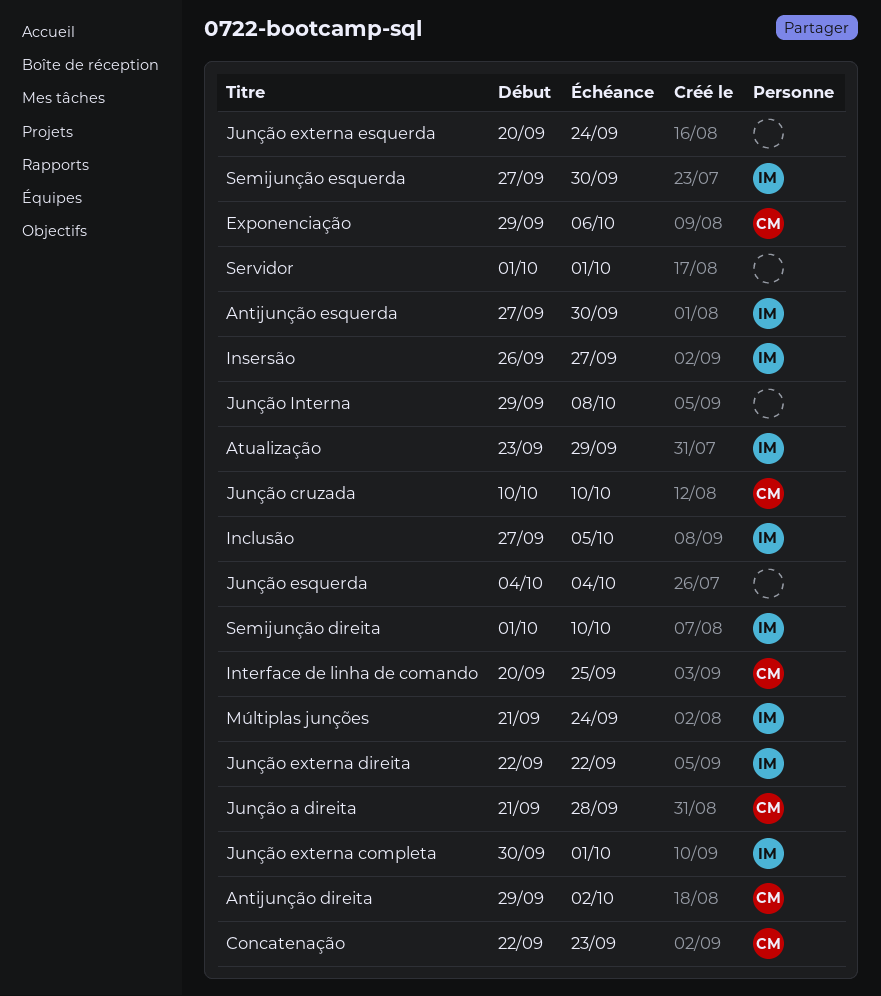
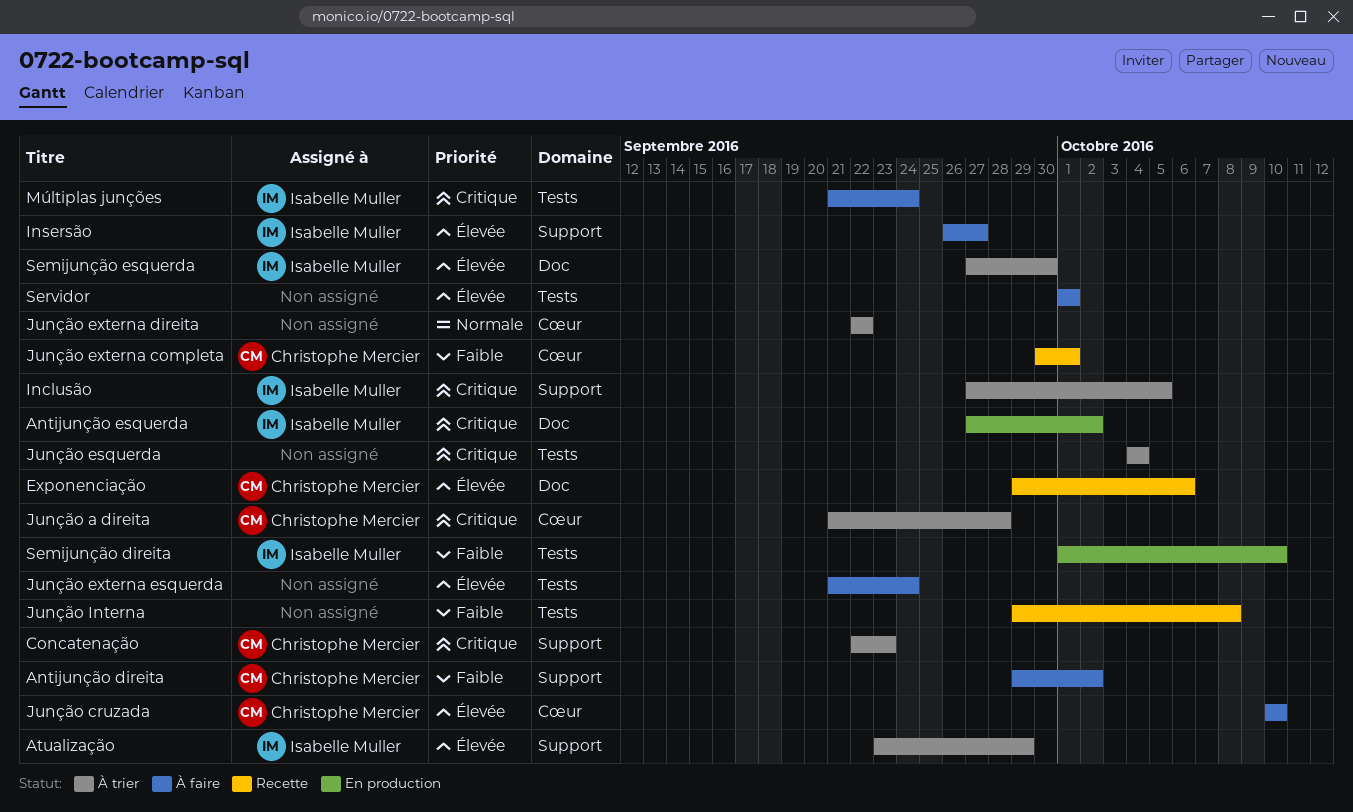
Antijunção esquerda, due: Sep 30 -> Oct 2
Interface de linha de comando: present -> none
Junção externa completa, owner: Isabelle Muller -> Christophe Mercier
Junção externa direita, owner: Isabelle Muller -> none
Junção externa esquerda, start: Sep 20 -> Sep 21

